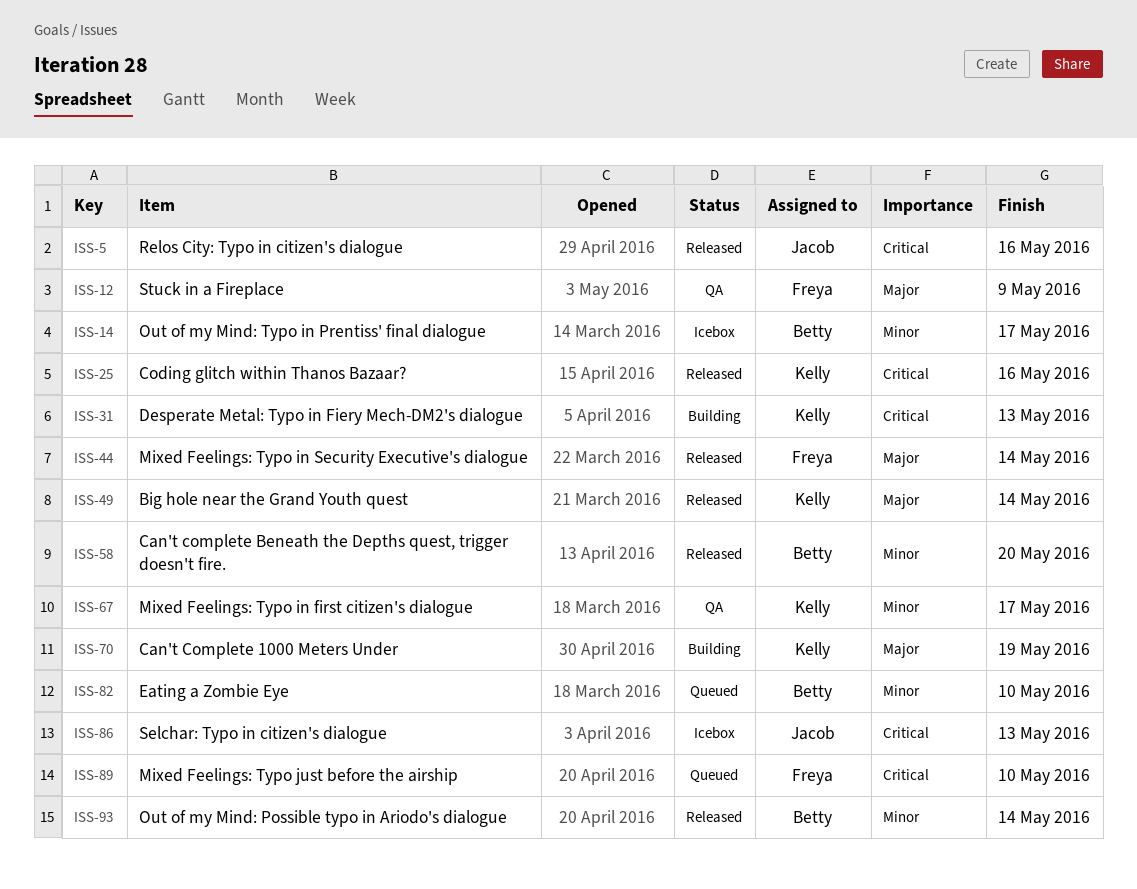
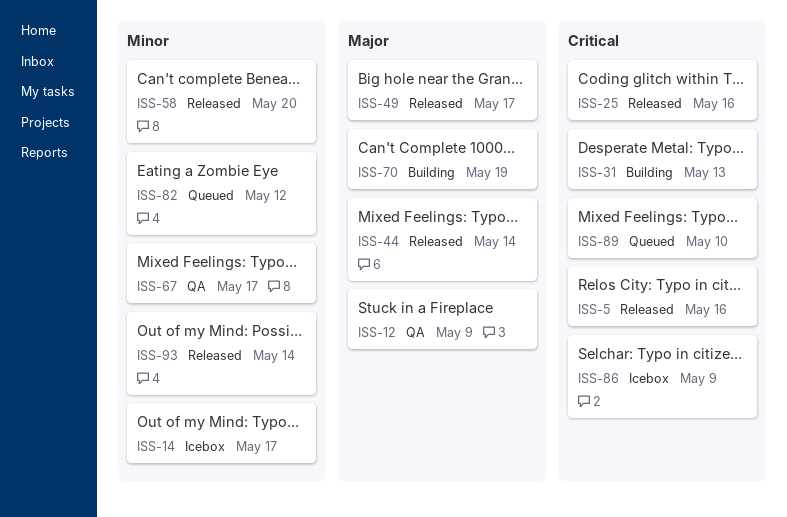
ISS-49, due: May 14 -> May 17
ISS-82, due: May 10 -> May 12
ISS-86, due: May 13 -> May 9

